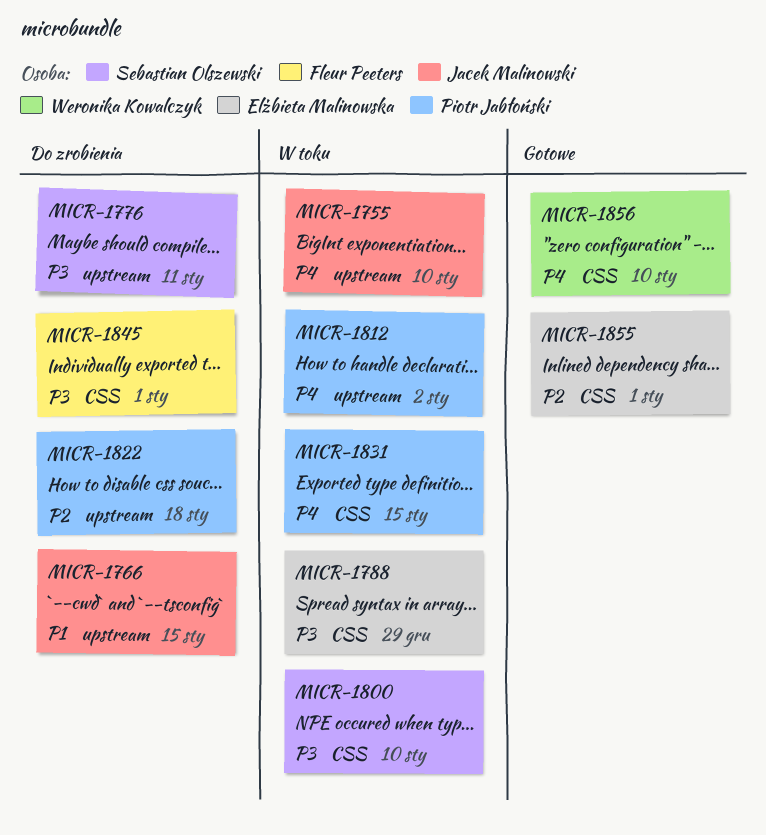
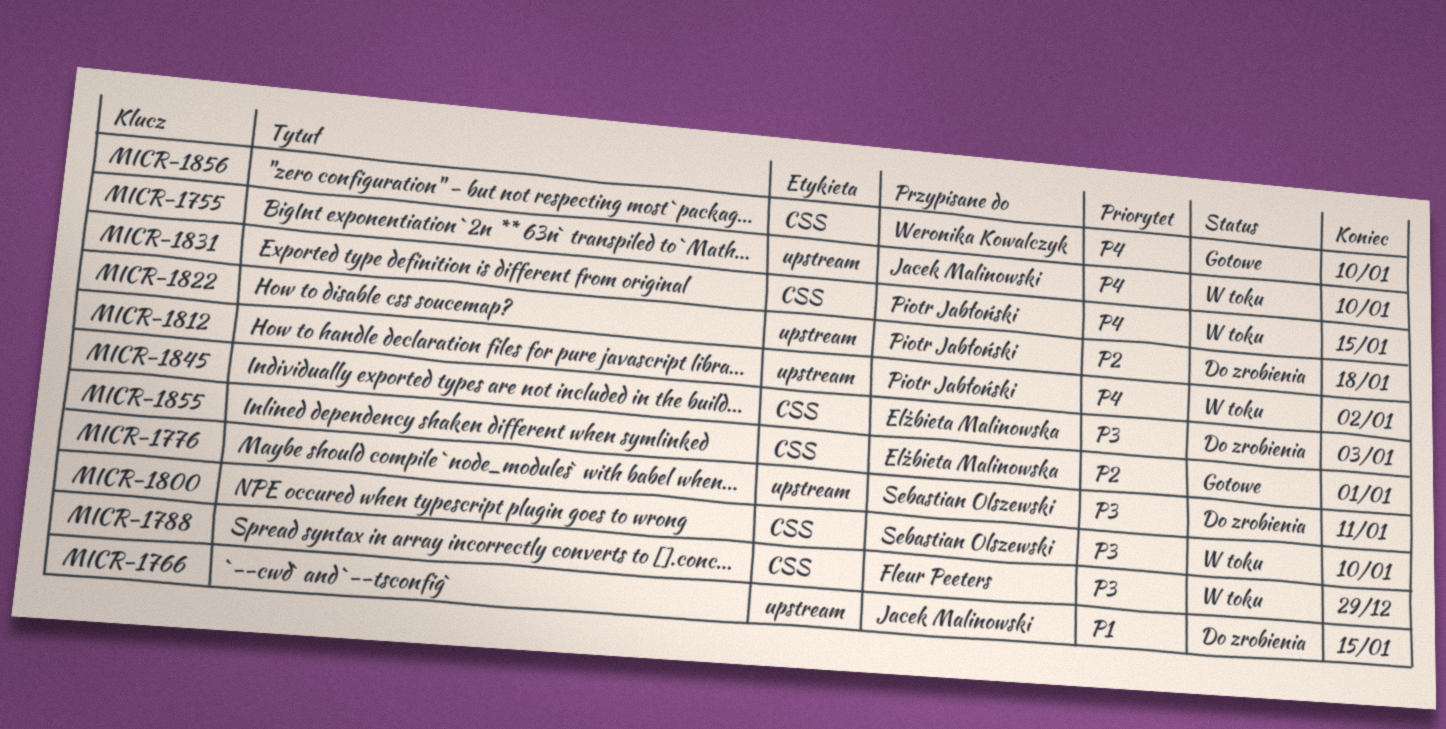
MICR-1788, owner: Elżbieta Malinowska -> Fleur Peeters
MICR-1845, owner: Fleur Peeters -> Elżbieta Malinowska
MICR-1845, due: Jan 1 -> Jan 3

